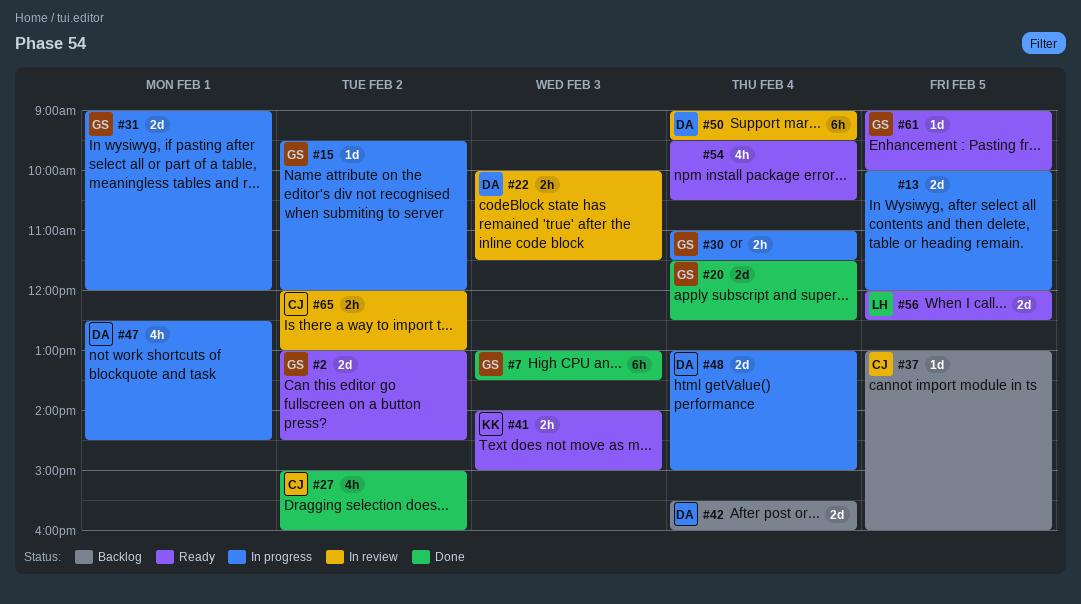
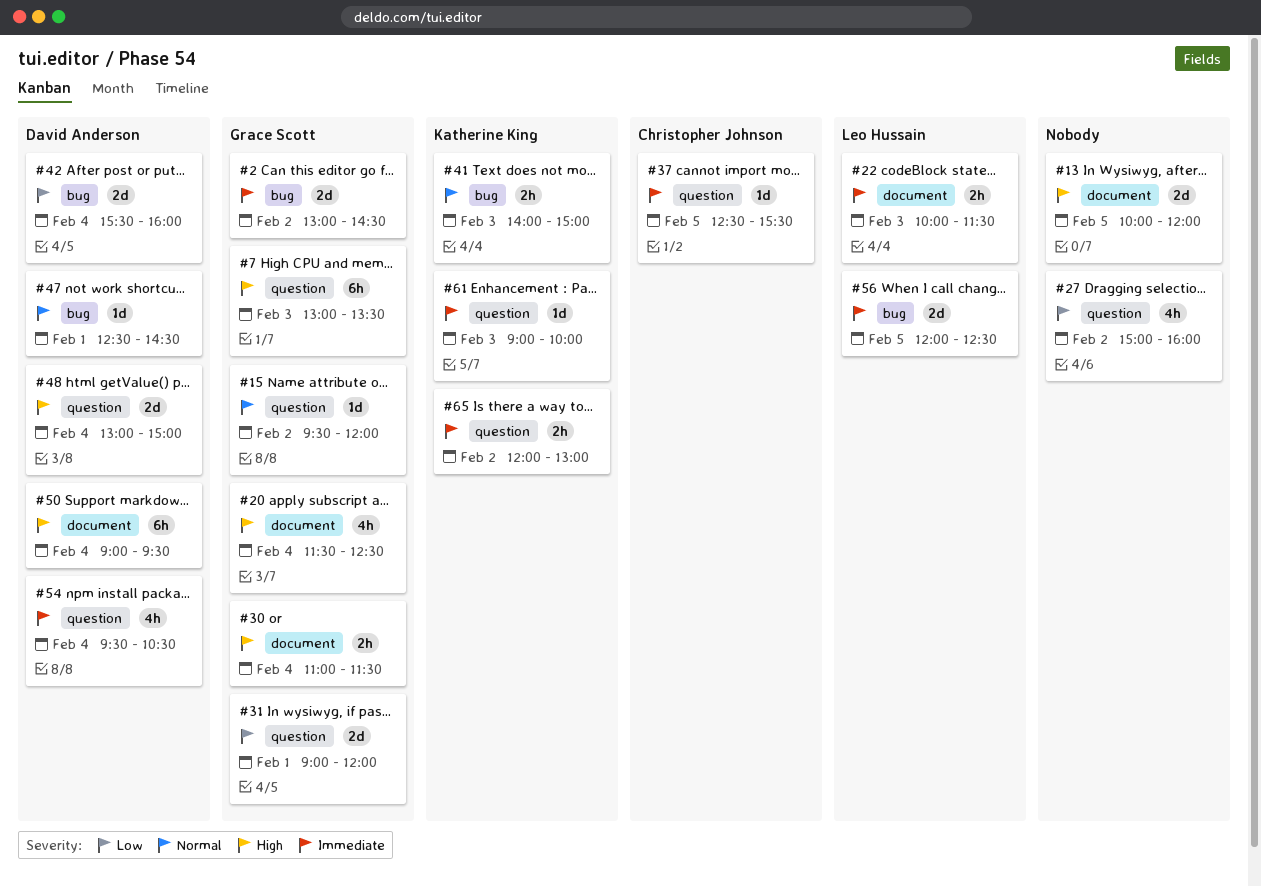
#20, estimate: 2d -> 4h
#22, owner: David Anderson -> Leo Hussain
#27, owner: Christopher Johnson -> none
#37, begins: 13:00 -> 12:30
#37, ends: 16:00 -> 15:30
#47, estimate: 4h -> 1d
#54, owner: none -> David Anderson
#61, owner: Grace Scott -> Katherine King
#61, day: Feb 5 -> Feb 3
#65, owner: Christopher Johnson -> Katherine King

